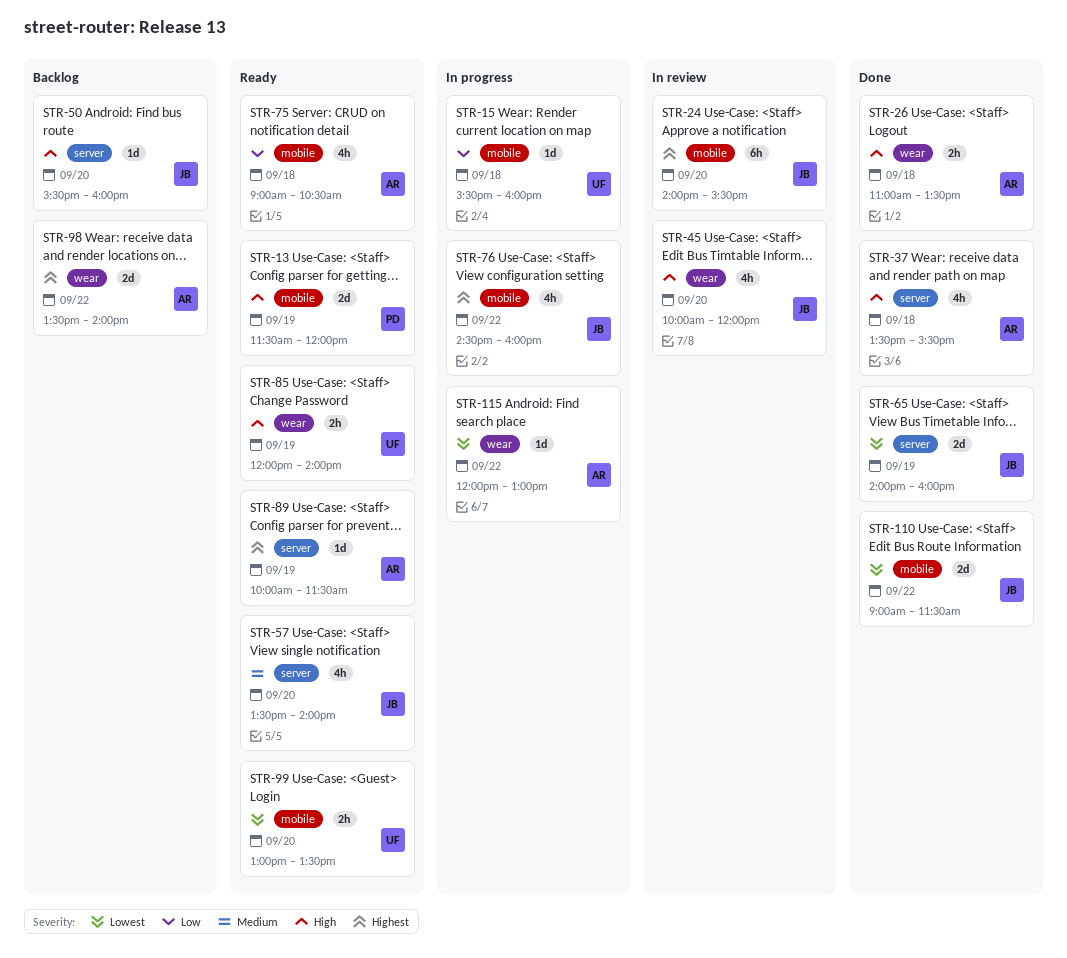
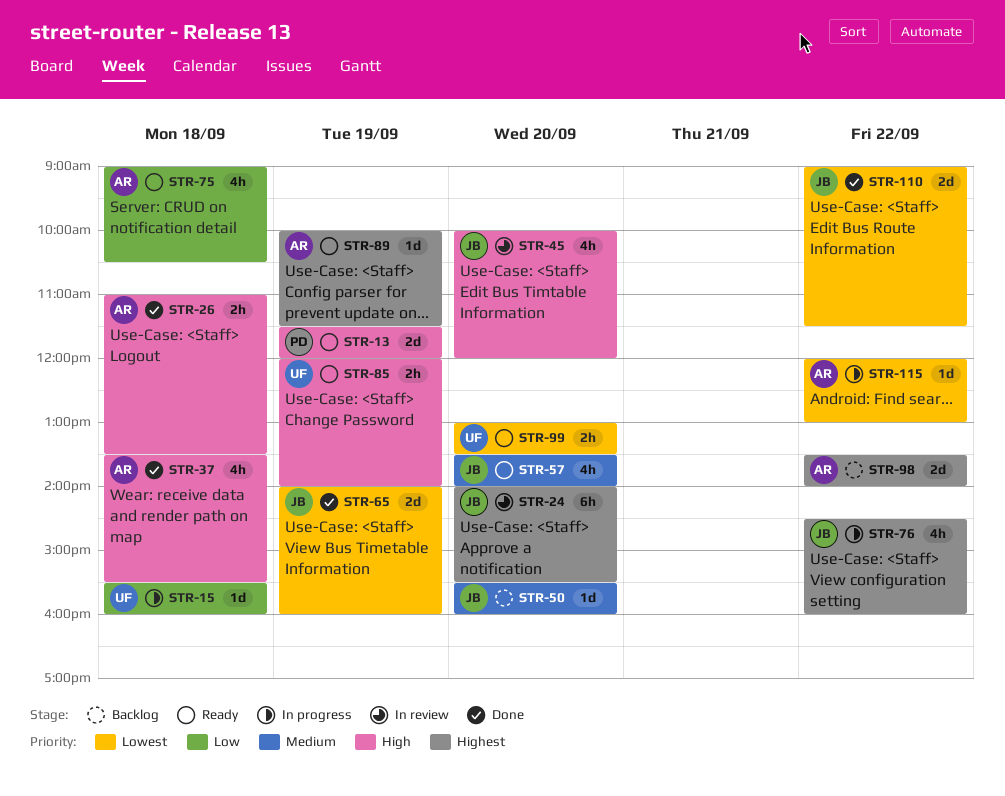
STR-50, priority: High -> Medium

